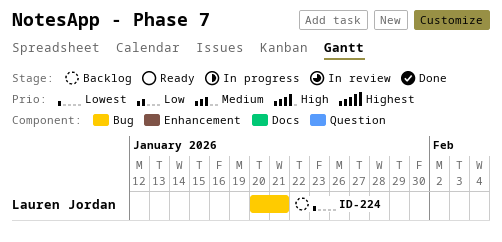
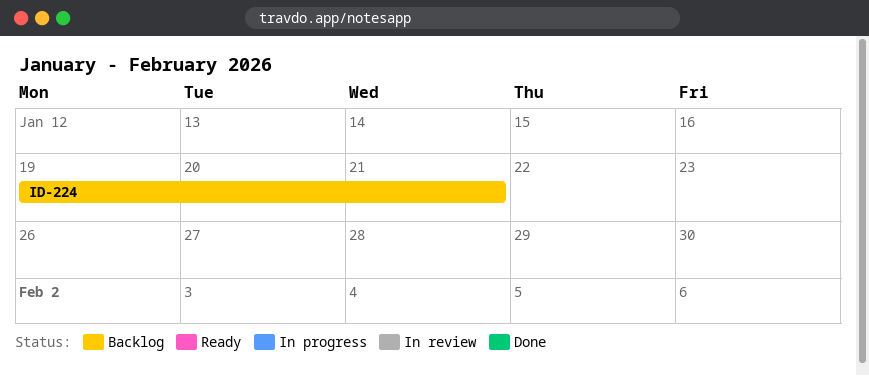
ID-224, start: Jan 20 -> Jan 19

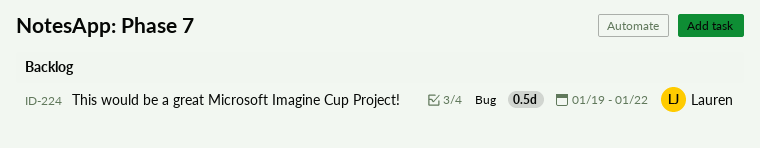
ID-224, due: Jan 21 -> Jan 22

